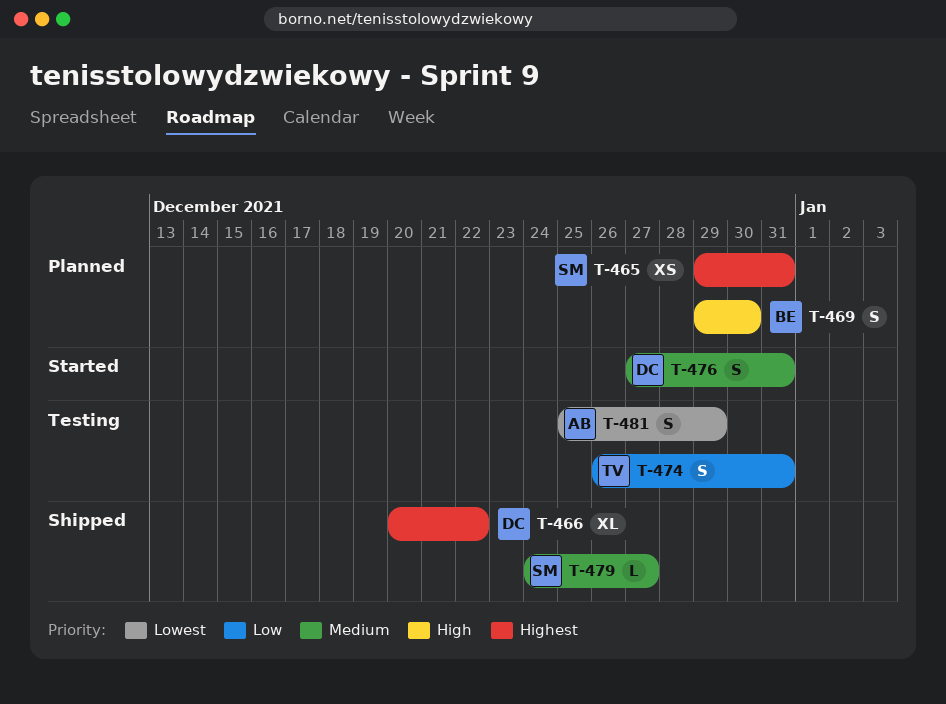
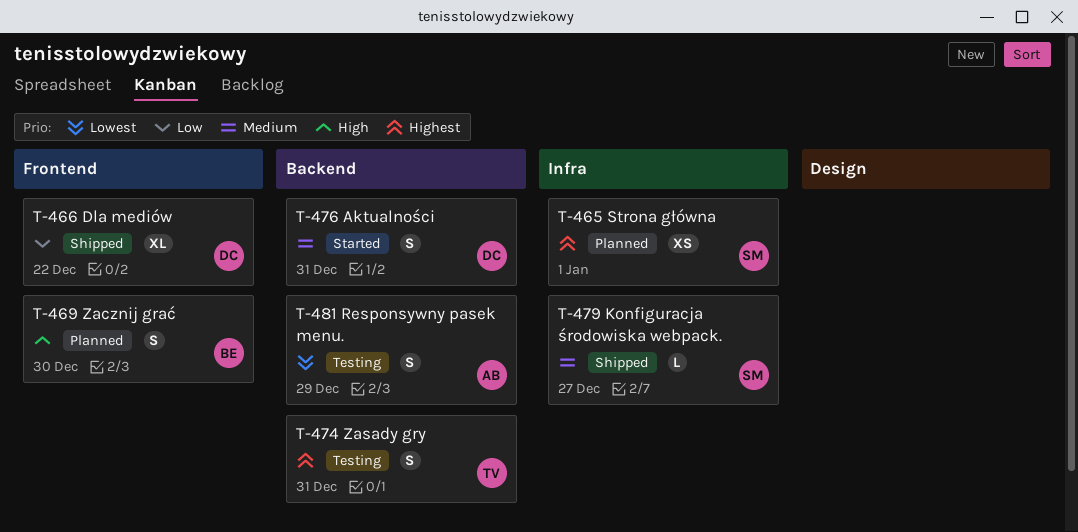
T-465, due: Dec 31 -> Jan 1
T-466, priority: Highest -> Low
T-474, priority: Low -> Highest

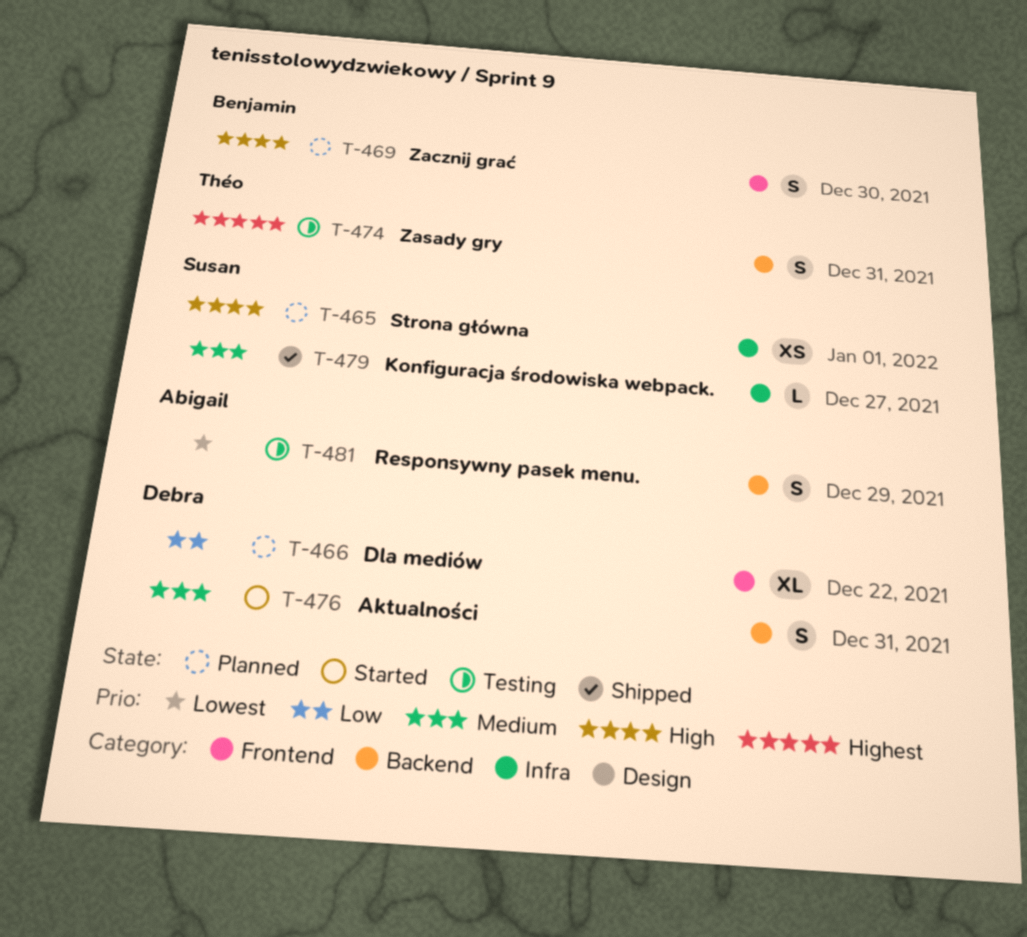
T-465, priority: Highest -> High
T-466, status: Shipped -> Planned

